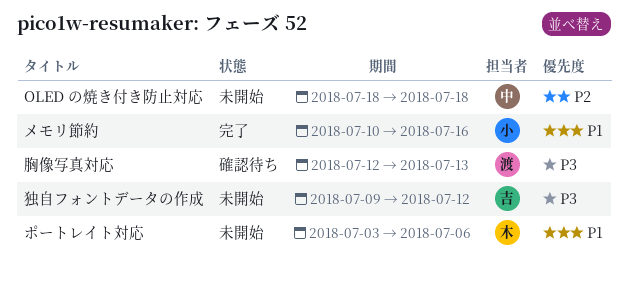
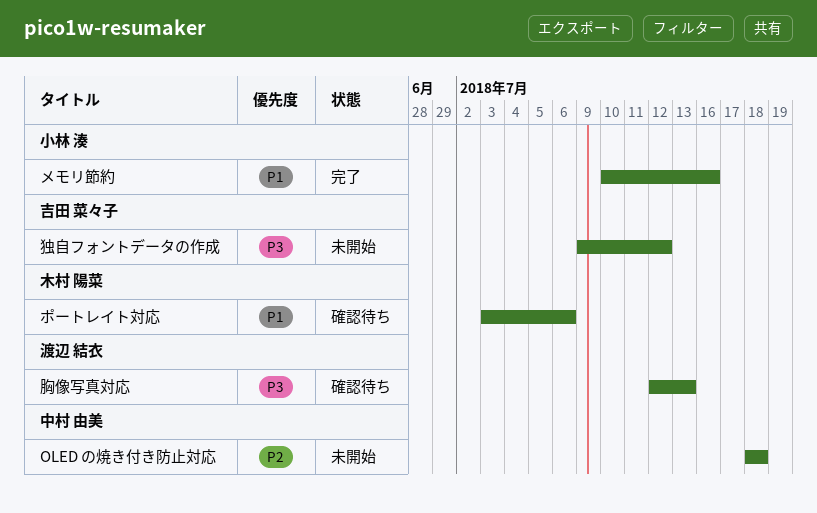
ポートレイト対応, status: 未開始 -> 確認待ち

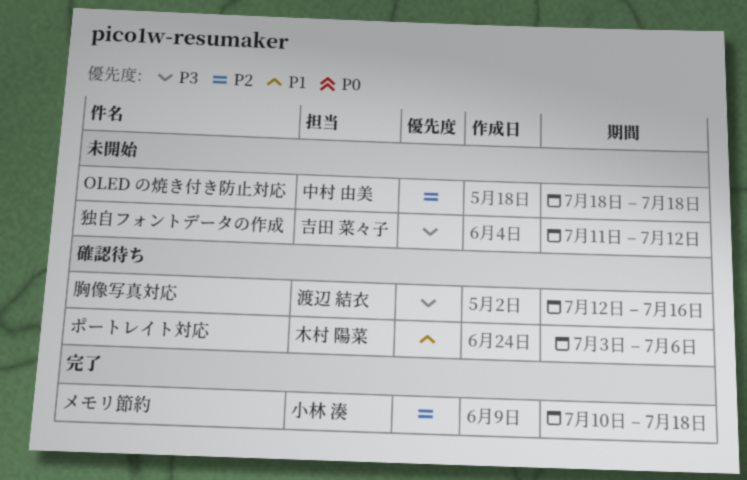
メモリ節約, priority: P1 -> P2
メモリ節約, due: Jul 16 -> Jul 18
独自フォントデータの作成, start: Jul 9 -> Jul 11
胸像写真対応, due: Jul 13 -> Jul 16

